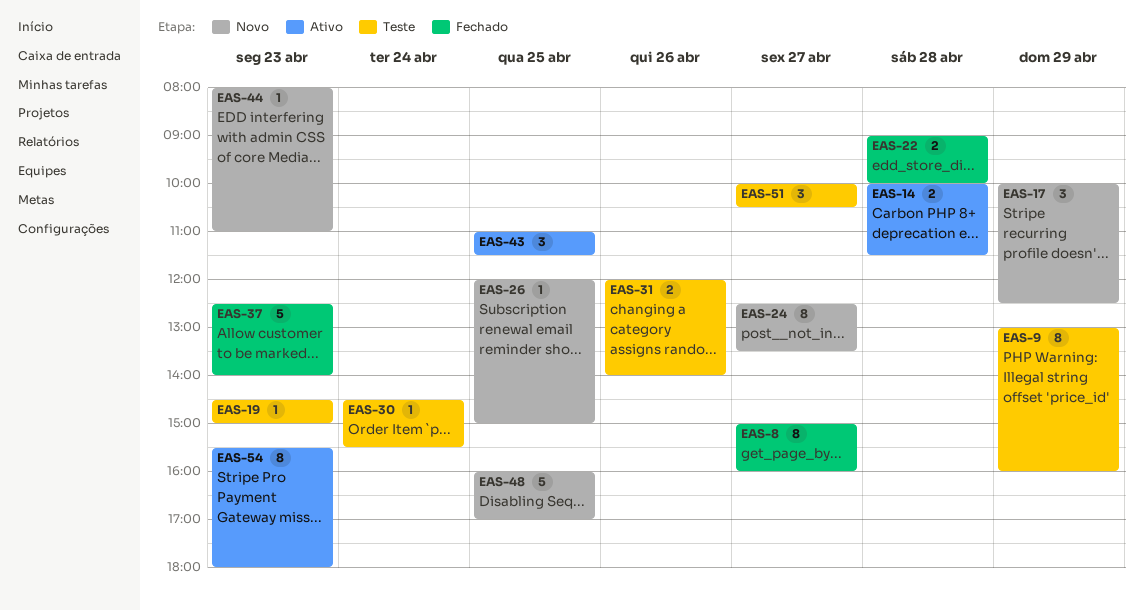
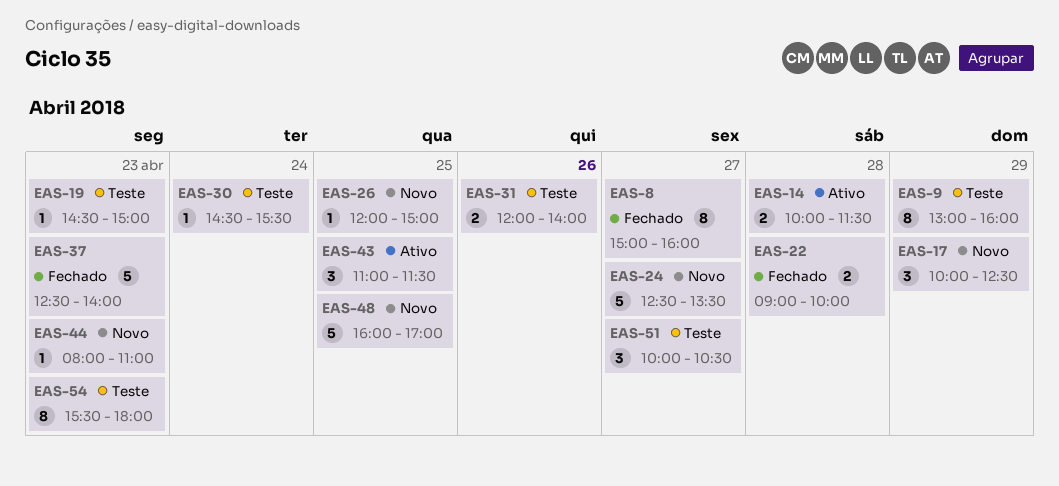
EAS-24, estimate: 8 -> 5
EAS-54, status: Ativo -> Teste

